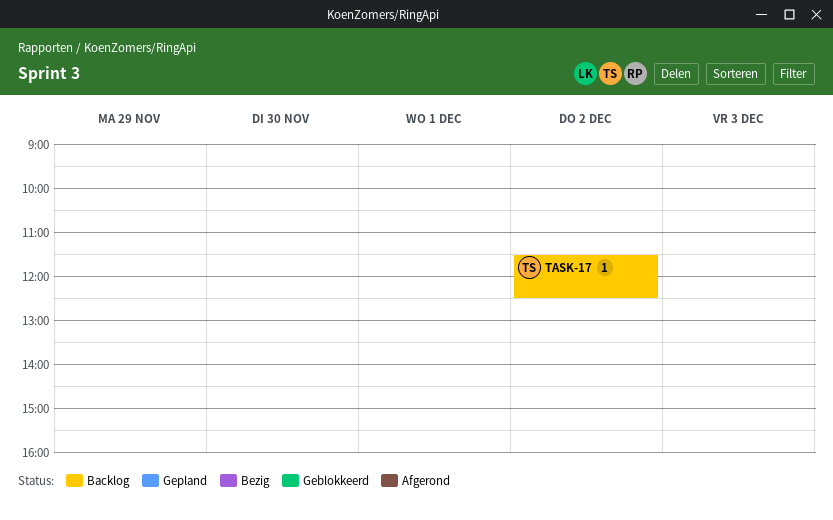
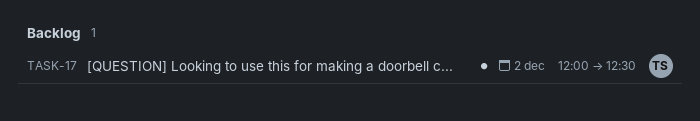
TASK-17, begins: 11:30 -> 12:00

